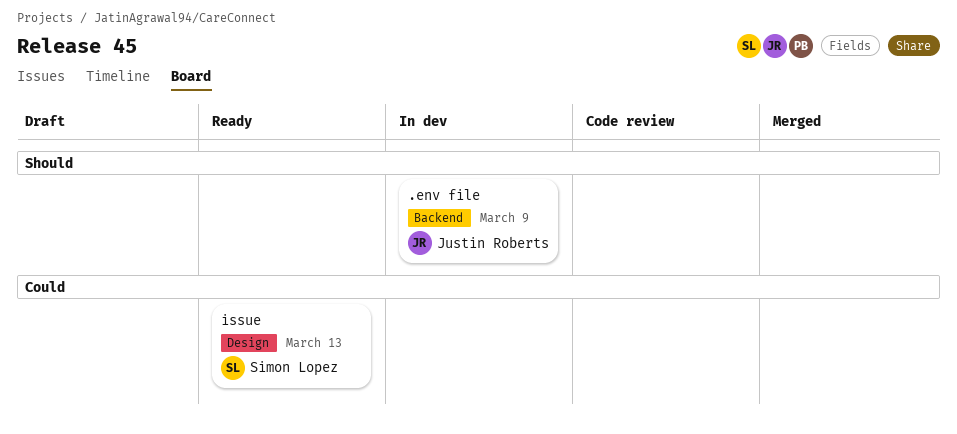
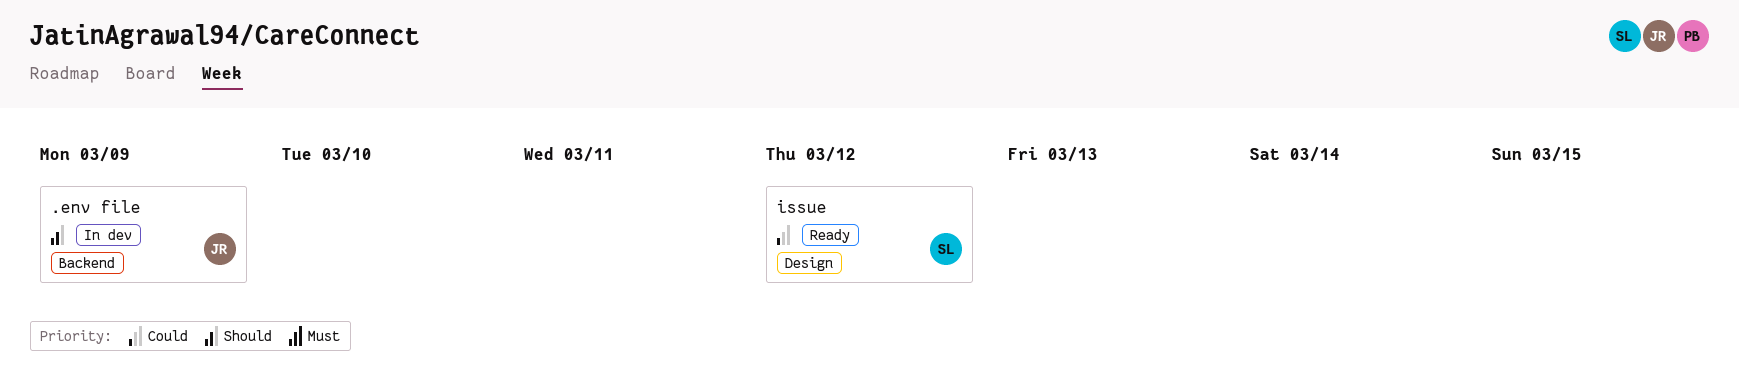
issue, due: Mar 13 -> Mar 12

